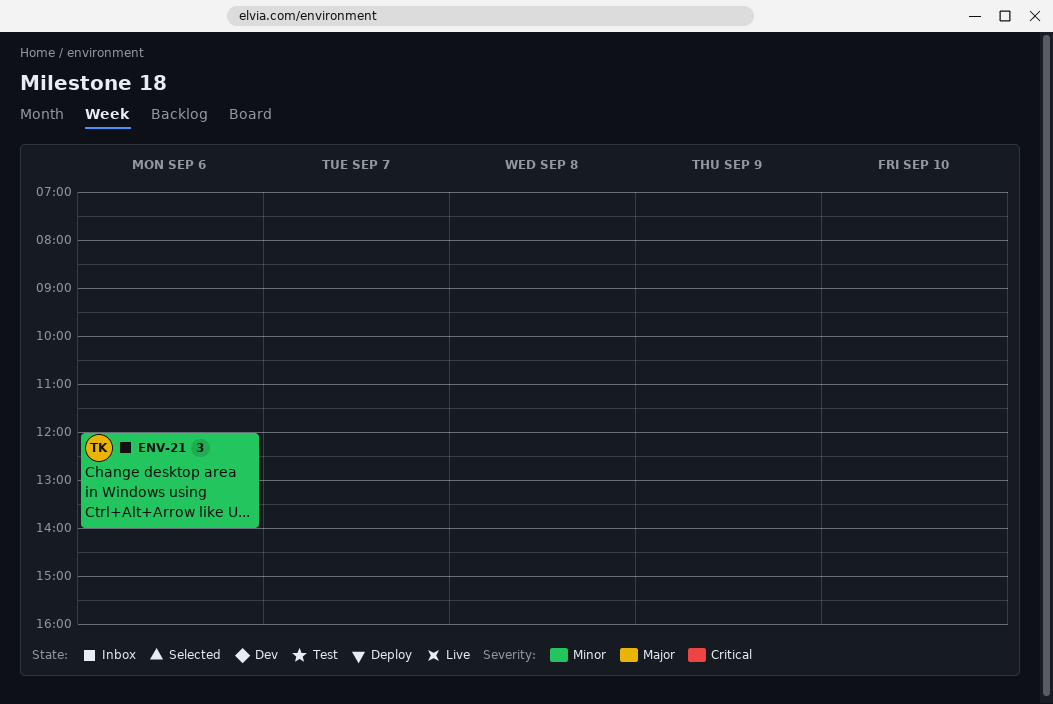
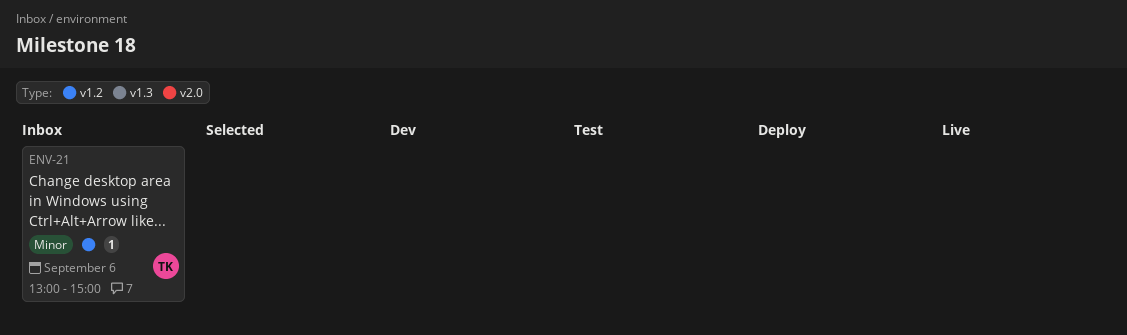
ENV-21, estimate: 3 -> 1
ENV-21, begins: 12:00 -> 13:00
ENV-21, ends: 14:00 -> 15:00

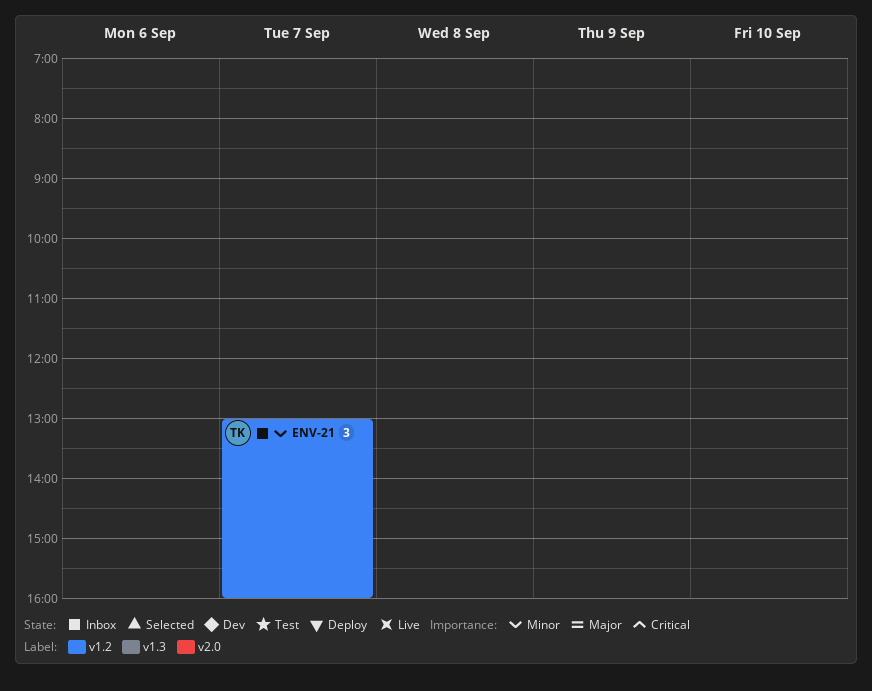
ENV-21, estimate: 1 -> 3
ENV-21, day: Sep 6 -> Sep 7
ENV-21, ends: 15:00 -> 16:00

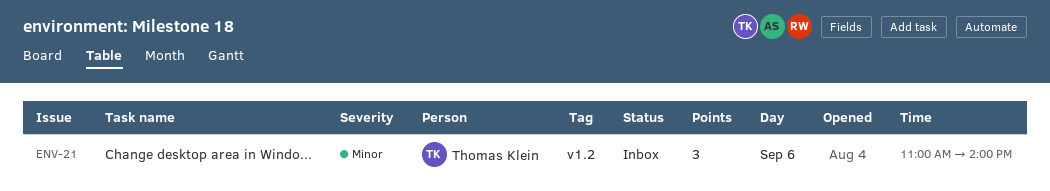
ENV-21, day: Sep 7 -> Sep 6
ENV-21, begins: 13:00 -> 11:00
ENV-21, ends: 16:00 -> 14:00

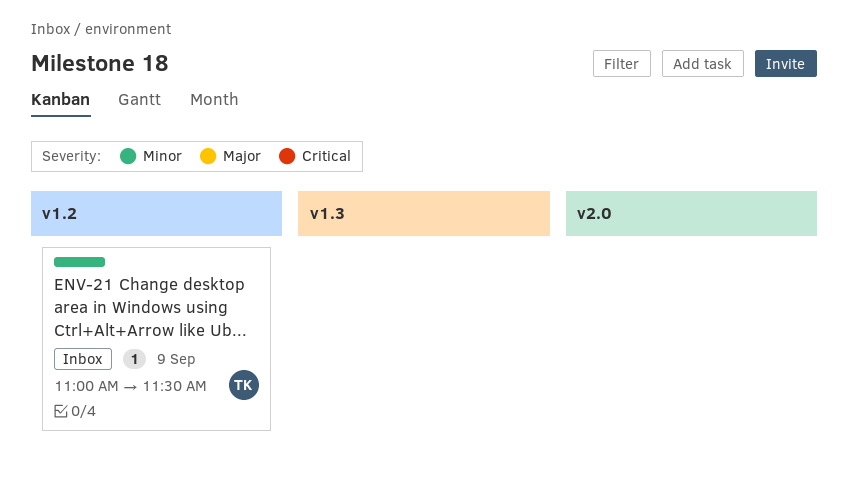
ENV-21, estimate: 3 -> 1
ENV-21, day: Sep 6 -> Sep 9
ENV-21, ends: 14:00 -> 11:30

